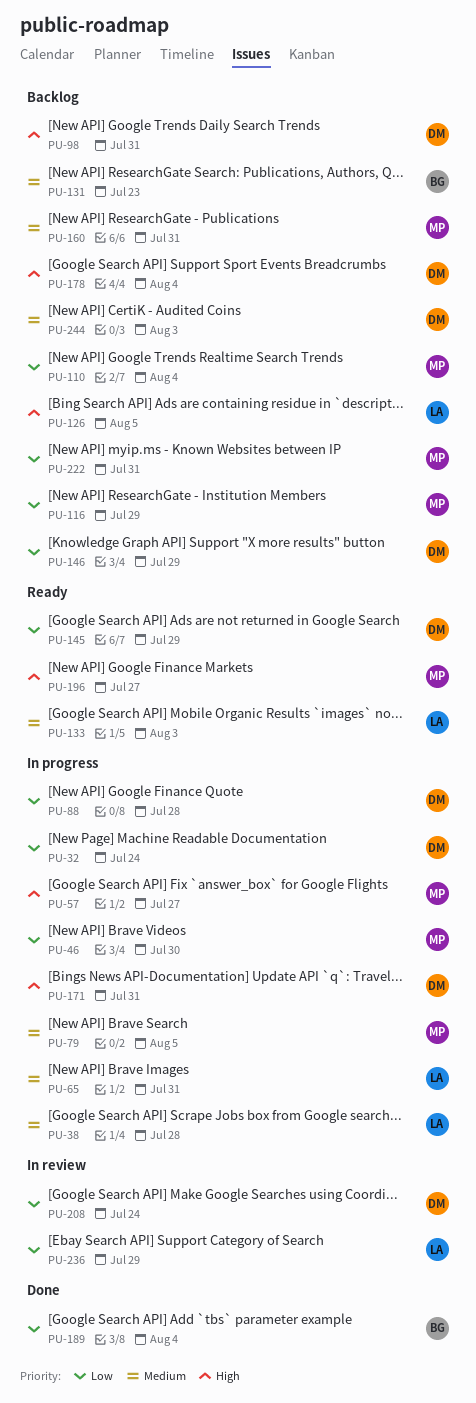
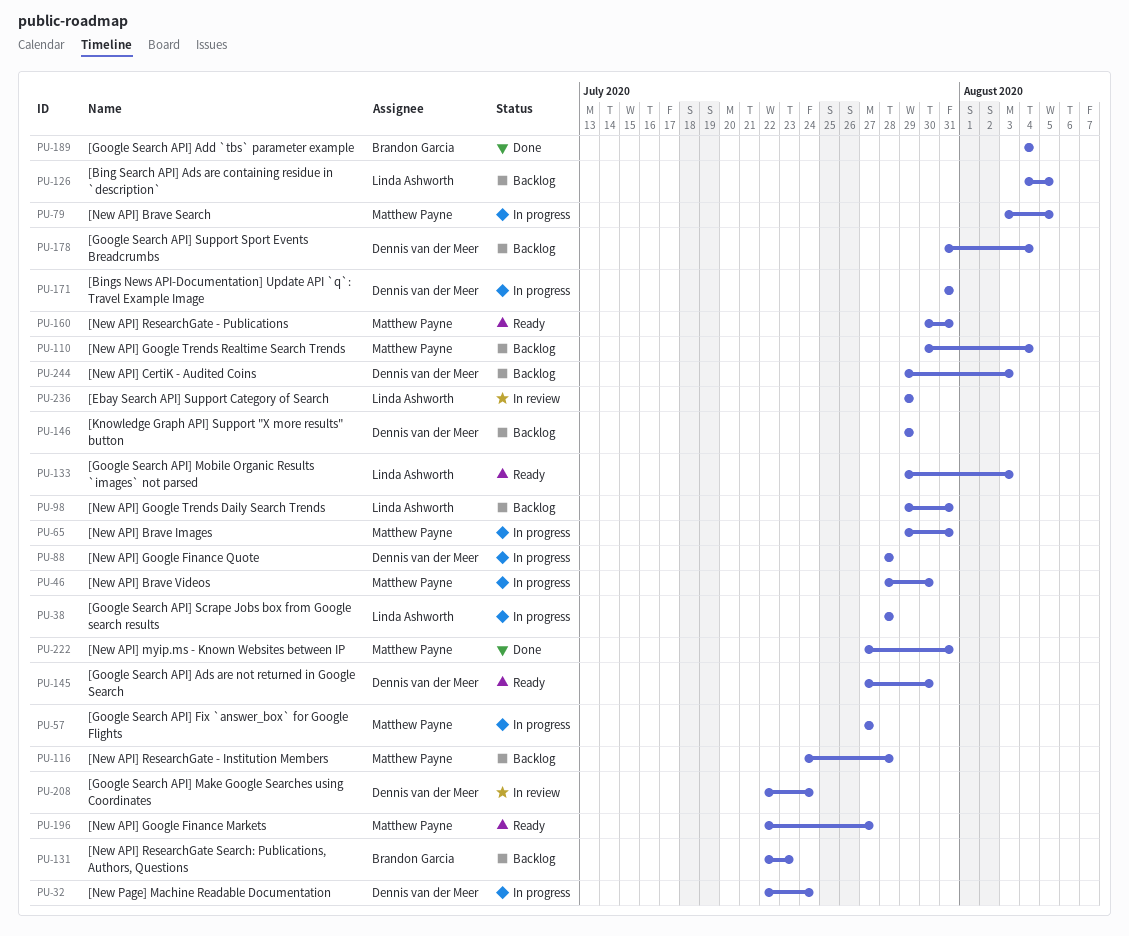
PU-65, owner: Linda Ashworth -> Matthew Payne
PU-98, owner: Dennis van der Meer -> Linda Ashworth
PU-116, due: Jul 29 -> Jul 28
PU-145, due: Jul 29 -> Jul 30
PU-160, status: Backlog -> Ready
PU-222, status: Backlog -> Done

